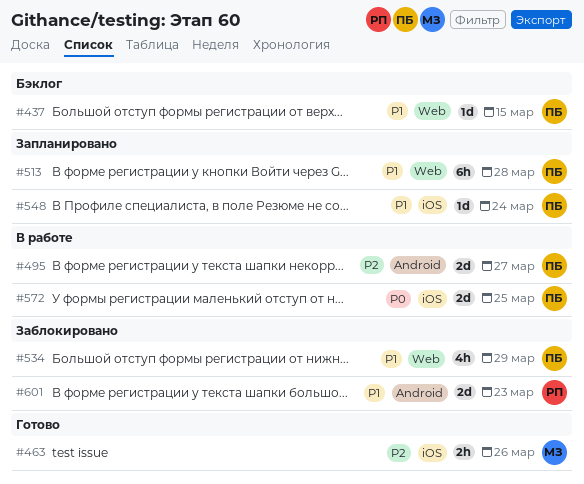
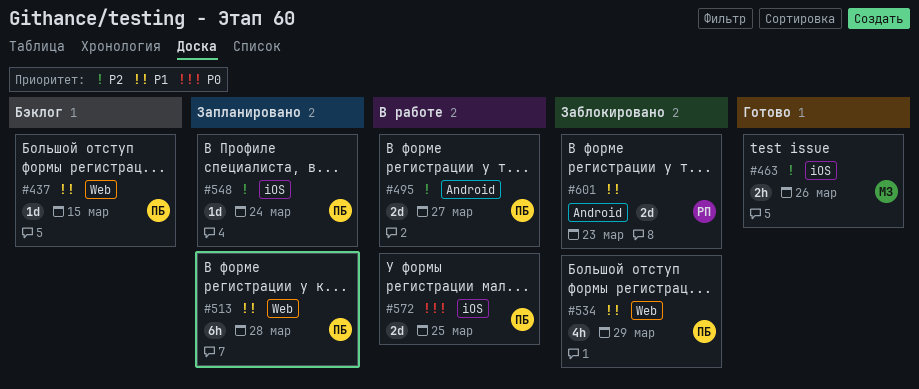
#548, priority: P1 -> P2

